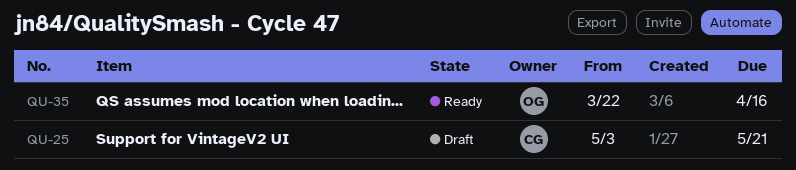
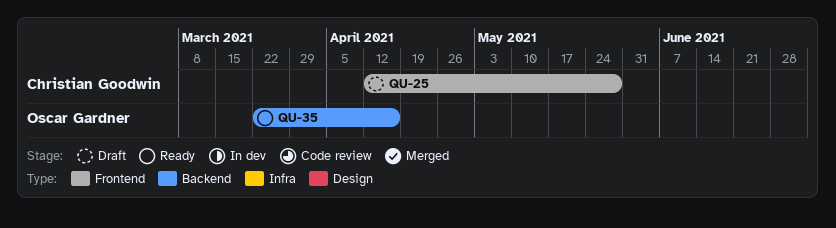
QU-25, start: May 3 -> Apr 12
QU-25, due: May 21 -> May 28

